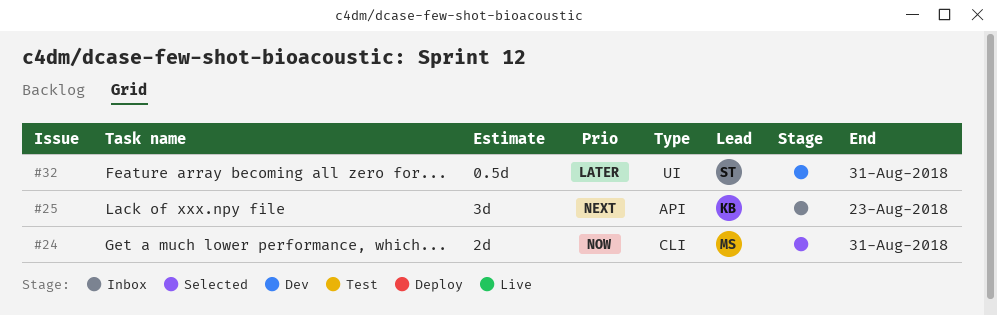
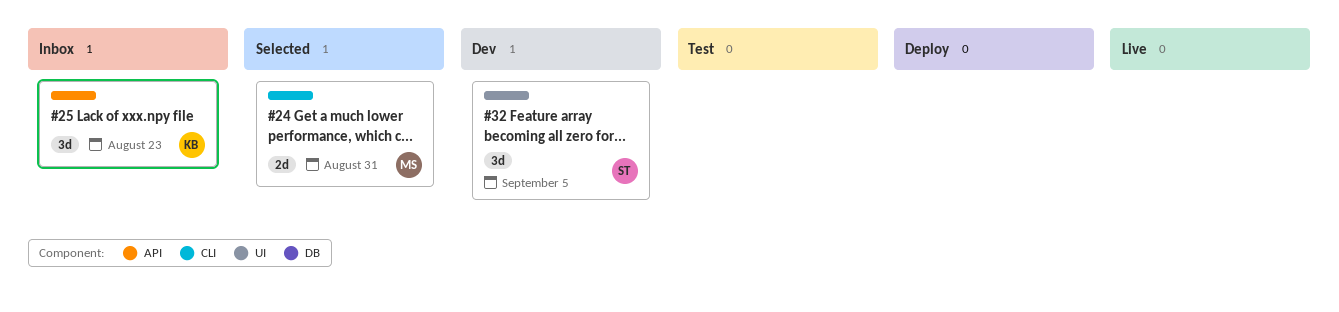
#32, estimate: 0.5d -> 3d
#32, due: Aug 31 -> Sep 5

